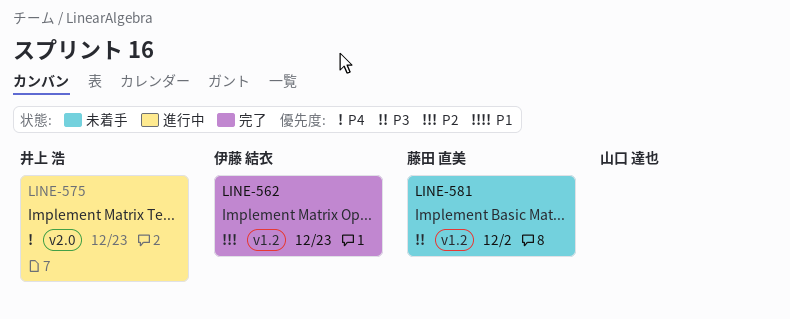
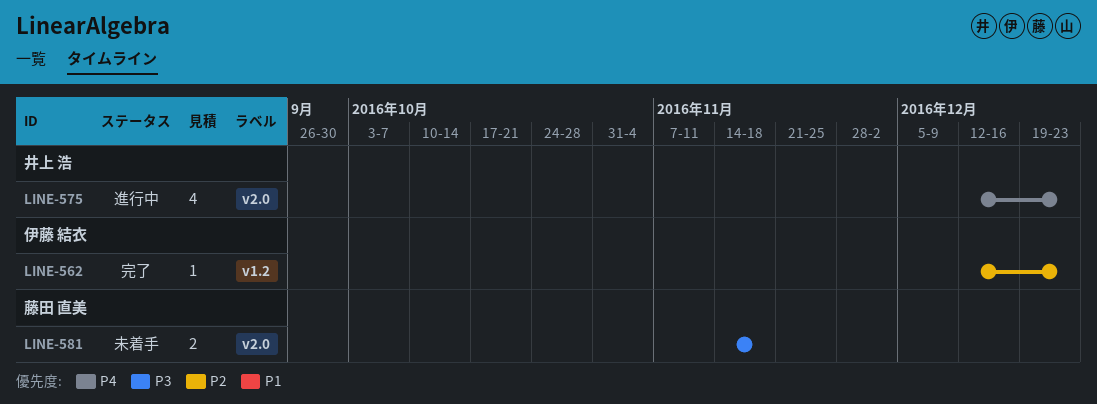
LINE-581, label: v1.2 -> v2.0
LINE-581, due: Dec 2 -> Nov 18

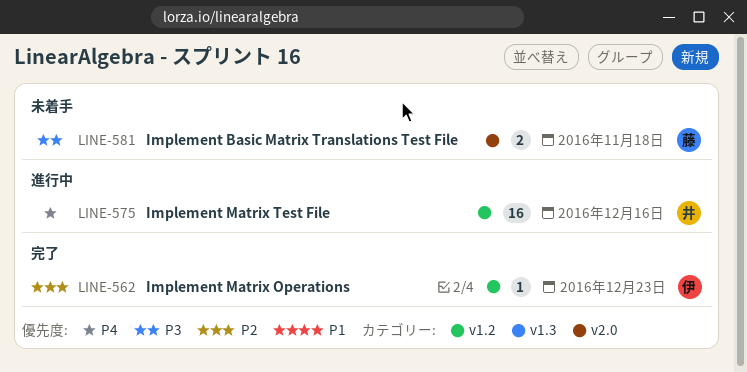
LINE-575, label: v2.0 -> v1.2
LINE-575, estimate: 4 -> 16
LINE-575, due: Dec 23 -> Dec 16

